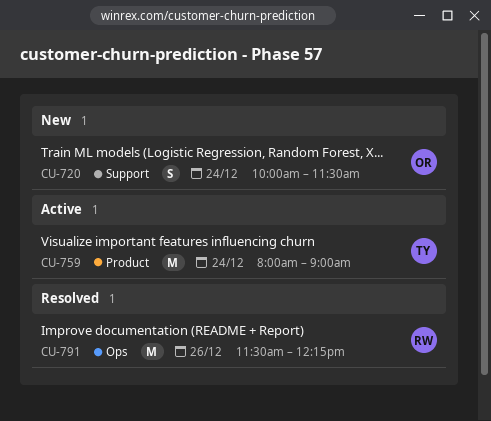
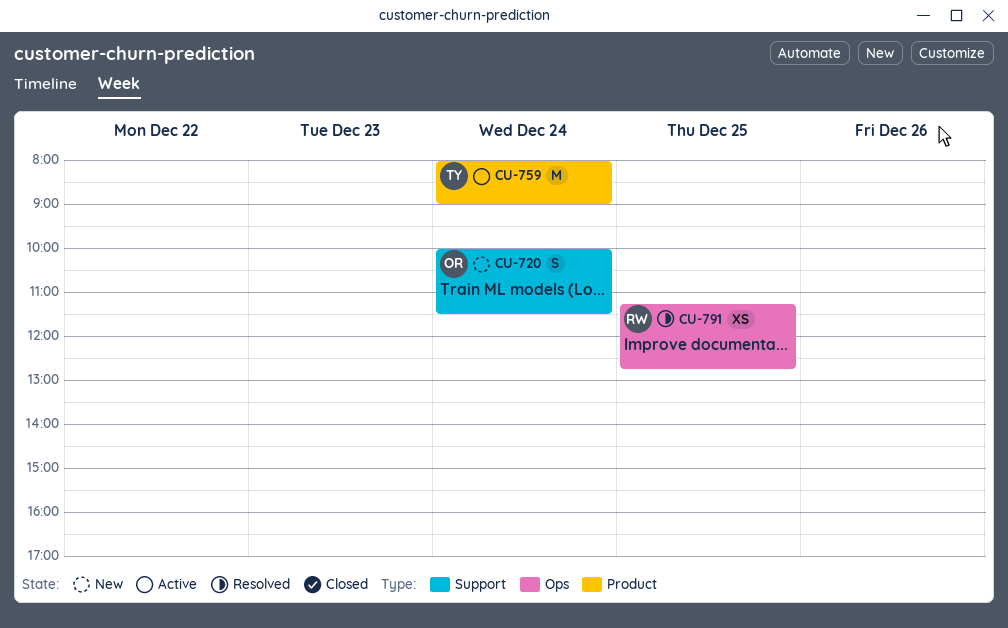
CU-791, estimate: M -> XS
CU-791, day: Dec 26 -> Dec 25
CU-791, begins: 11:30 -> 11:15
CU-791, ends: 12:15 -> 12:45

